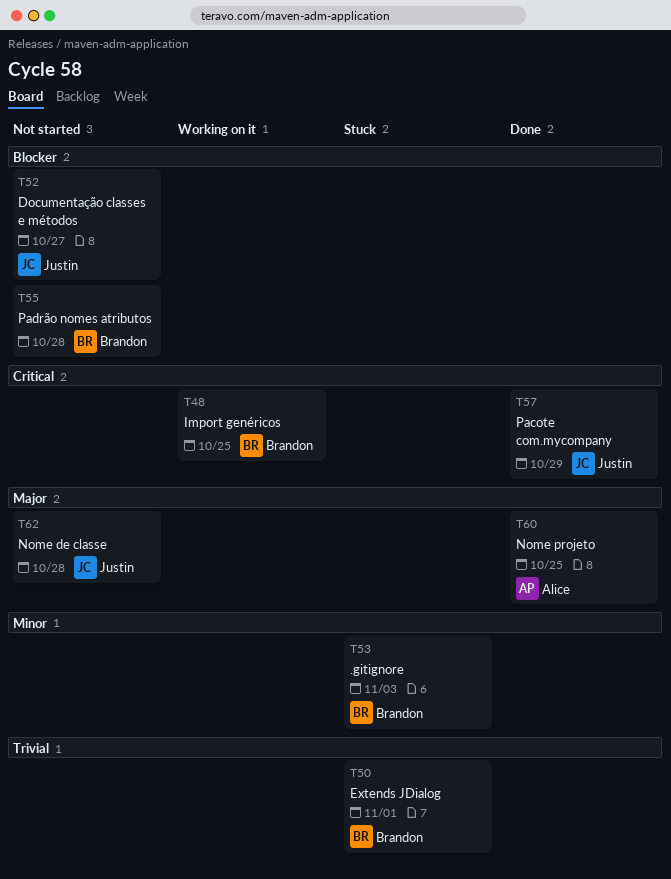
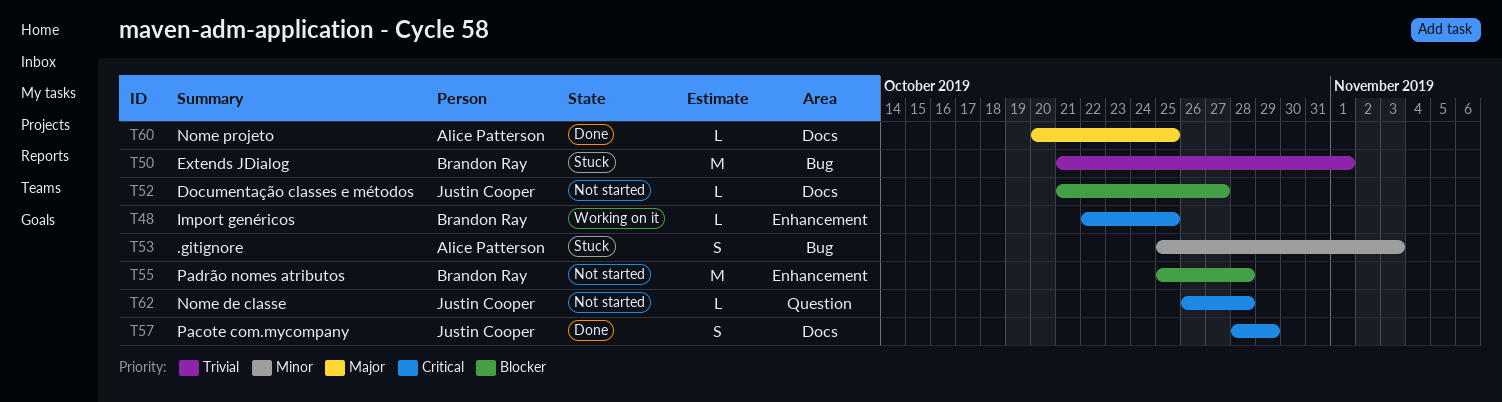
T53, owner: Brandon Ray -> Alice Patterson
T62, priority: Major -> Critical

